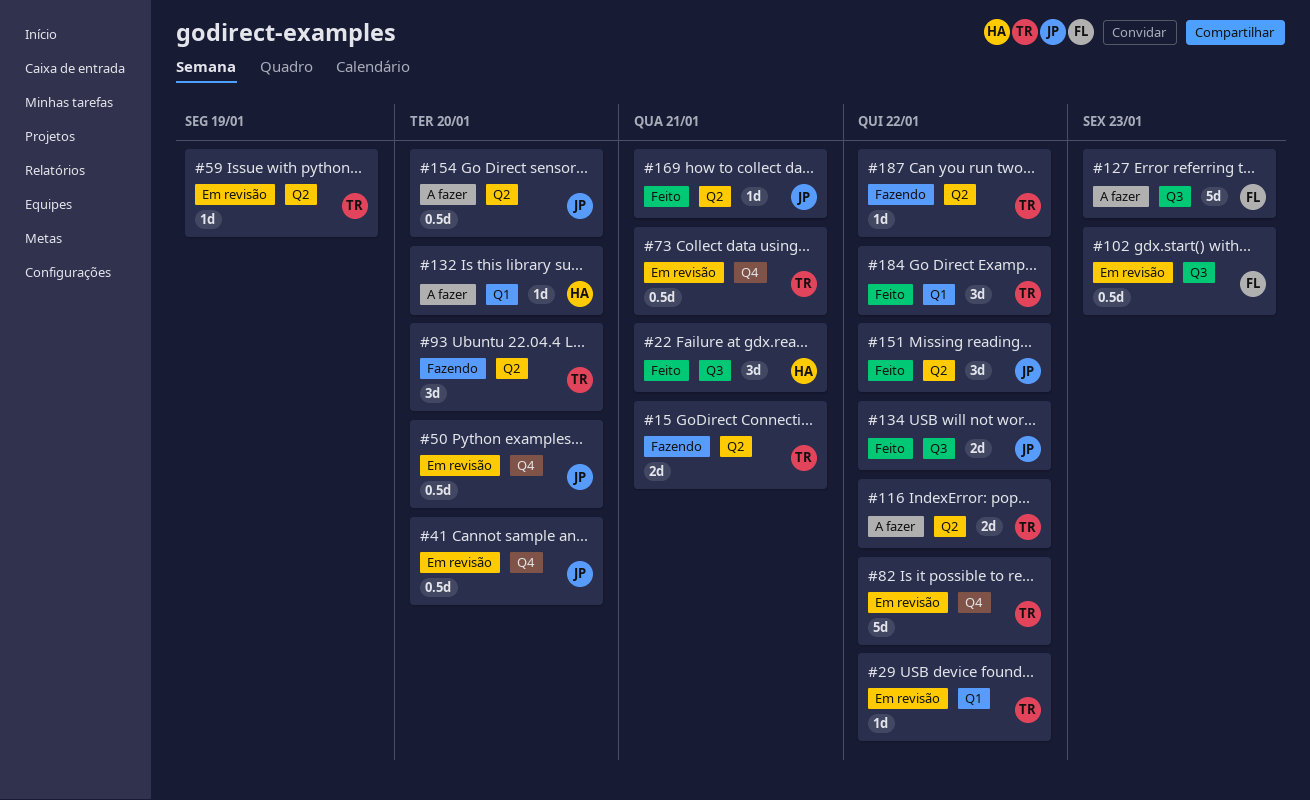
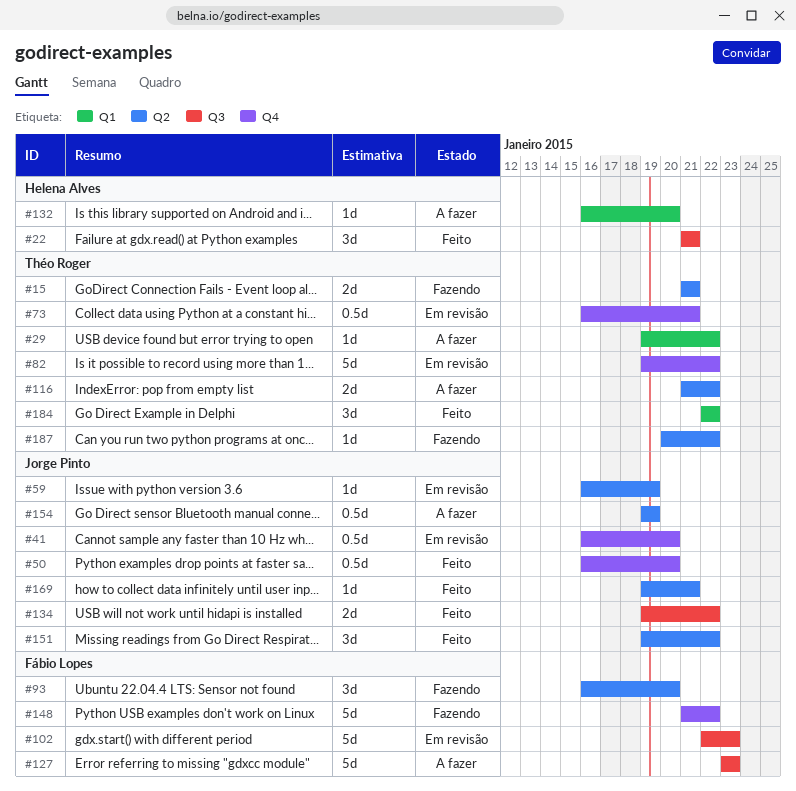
#29, status: Em revisão -> A fazer
#50, status: Em revisão -> Feito
#59, owner: Théo Roger -> Jorge Pinto
#93, owner: Théo Roger -> Fábio Lopes
#102, estimate: 0.5d -> 5d
#148: none -> present
#154, due: Jan 20 -> Jan 19

